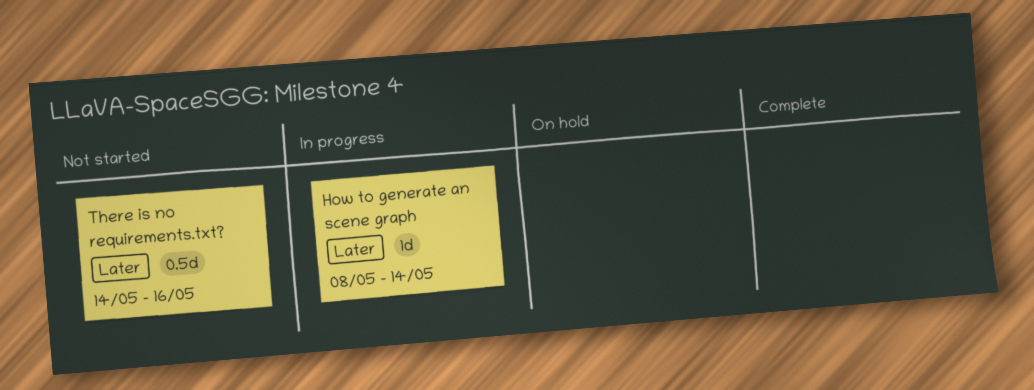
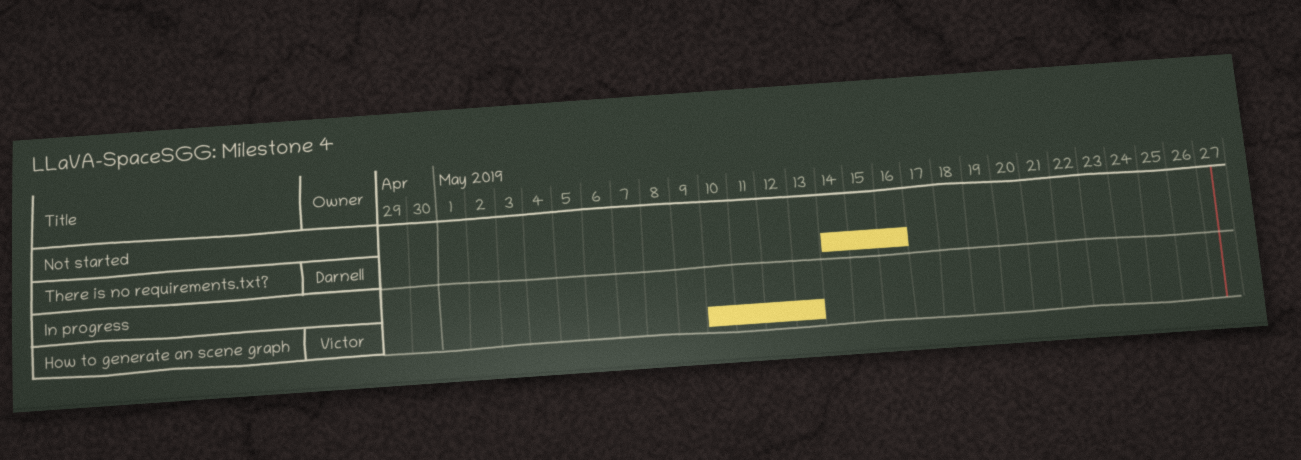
How to generate an scene graph, start: May 8 -> May 10
How to generate an scene graph, due: May 14 -> May 13

